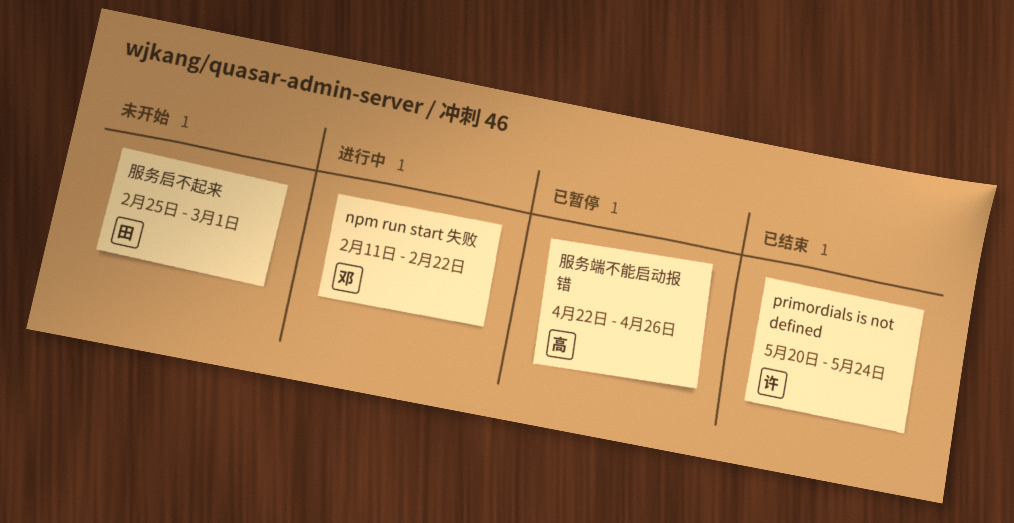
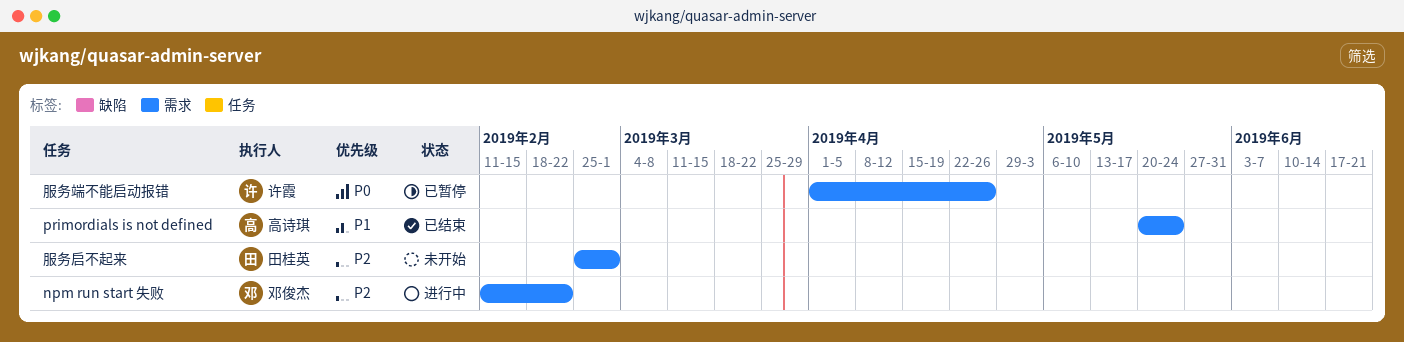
primordials is not defined, owner: 许霞 -> 高诗琪
服务端不能启动报错, owner: 高诗琪 -> 许霞
服务端不能启动报错, start: Apr 22 -> Apr 1

